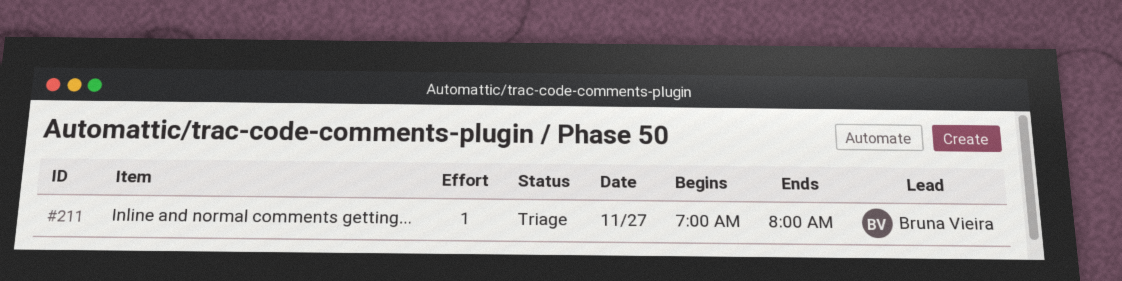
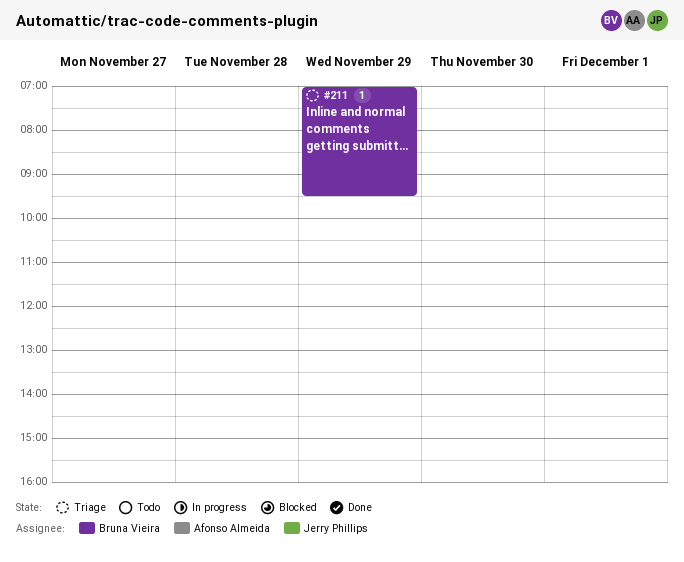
#211, day: Nov 27 -> Nov 29
#211, ends: 08:00 -> 09:30

